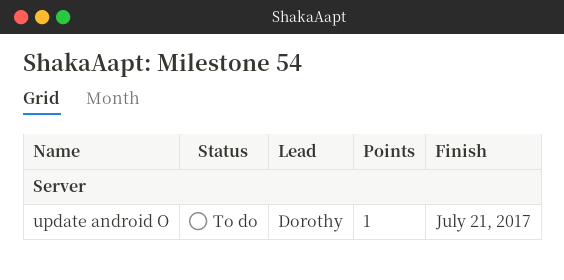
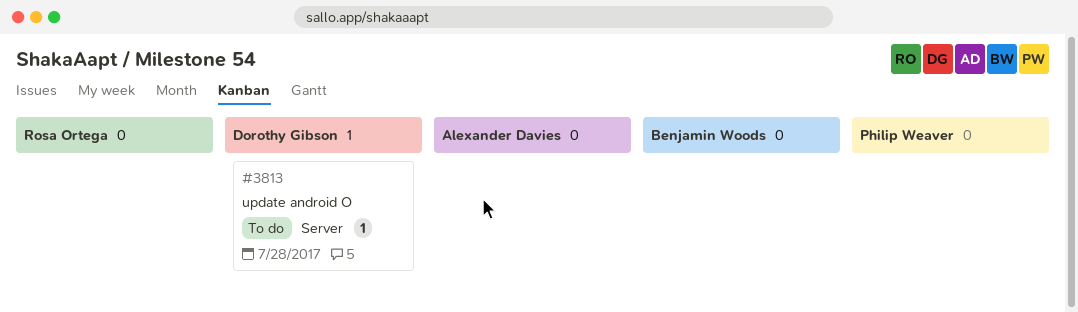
update android O, due: Jul 21 -> Jul 28

